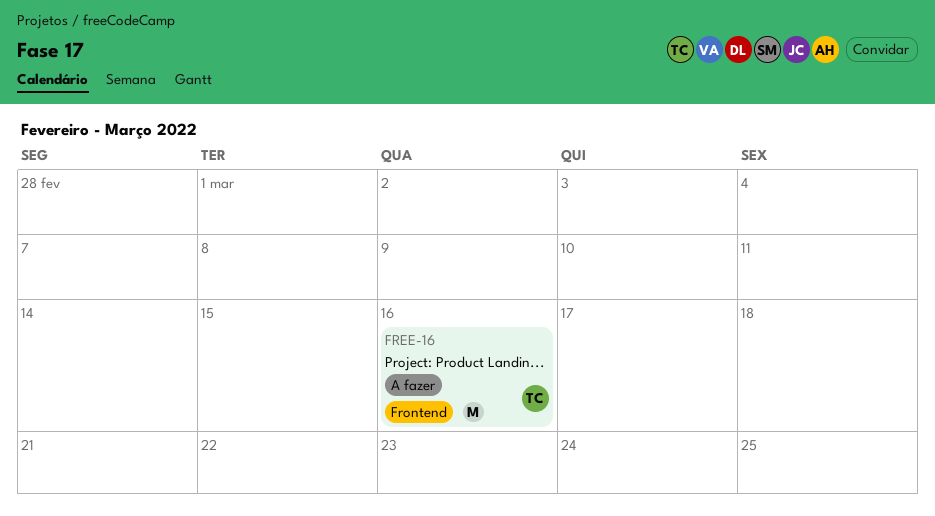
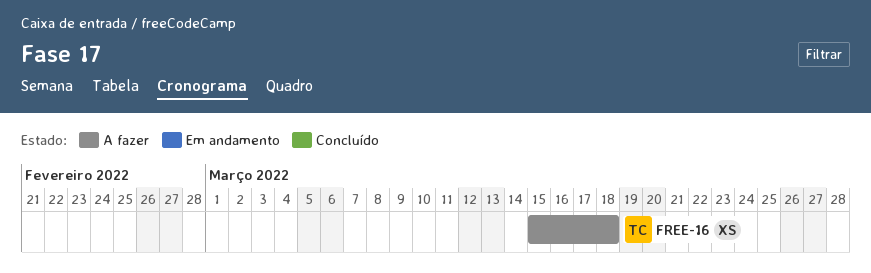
FREE-16, estimate: M -> XS
FREE-16, due: Mar 16 -> Mar 18

